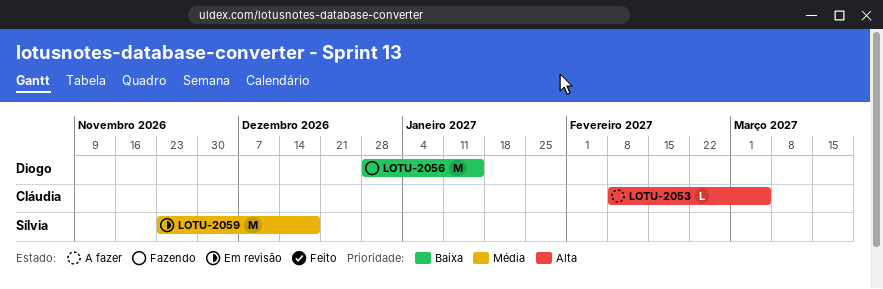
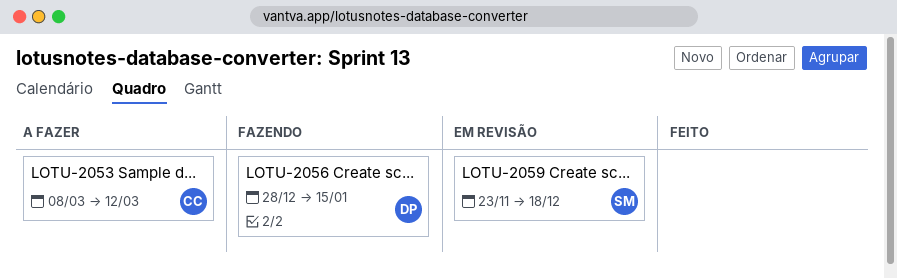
LOTU-2053, start: Feb 8 -> Mar 8
LOTU-2053, due: Mar 5 -> Mar 12

